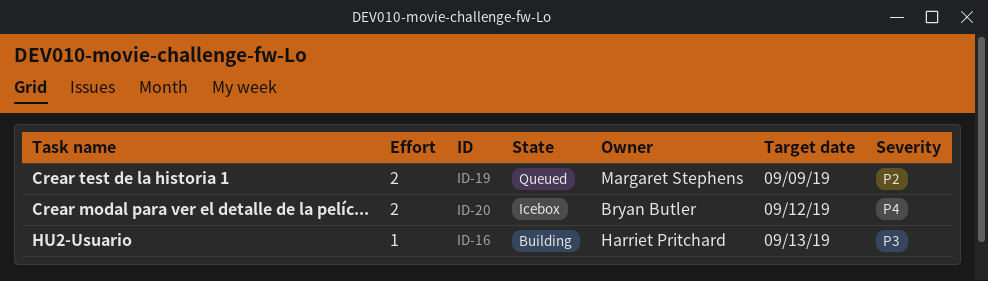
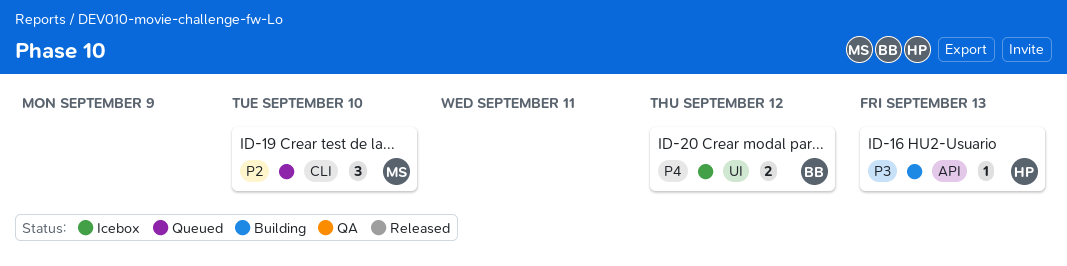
ID-19, estimate: 2 -> 3
ID-19, due: Sep 9 -> Sep 10

